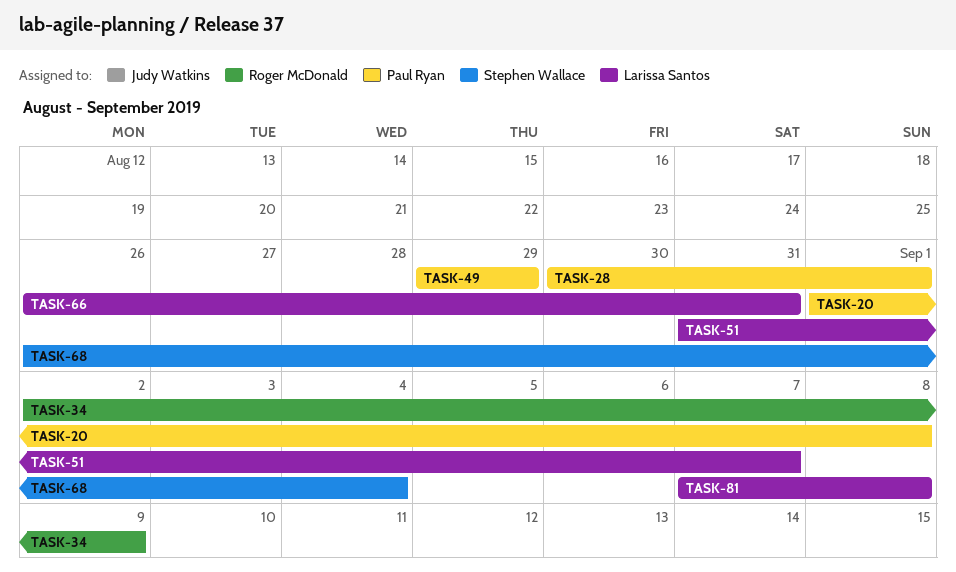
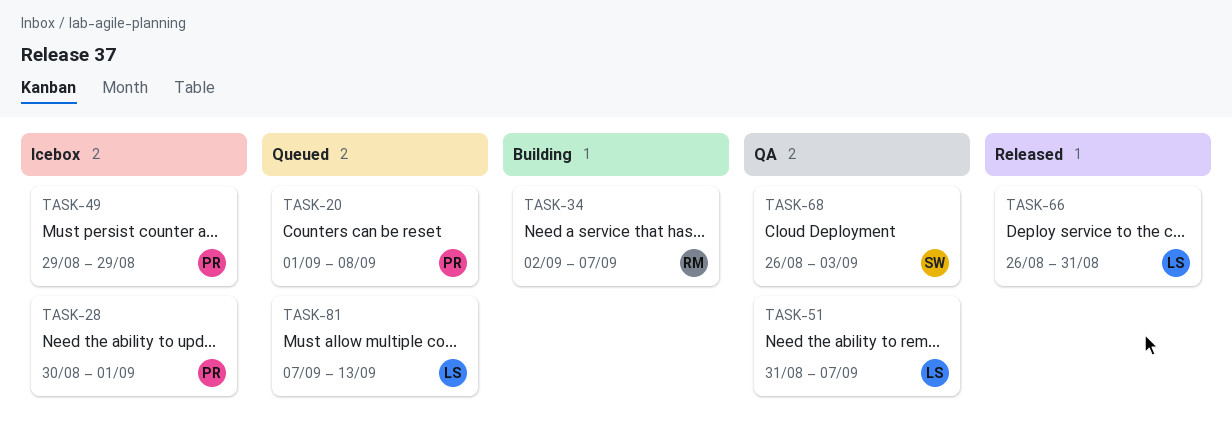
TASK-34, due: Sep 9 -> Sep 7
TASK-68, due: Sep 4 -> Sep 3
TASK-81, due: Sep 8 -> Sep 13

